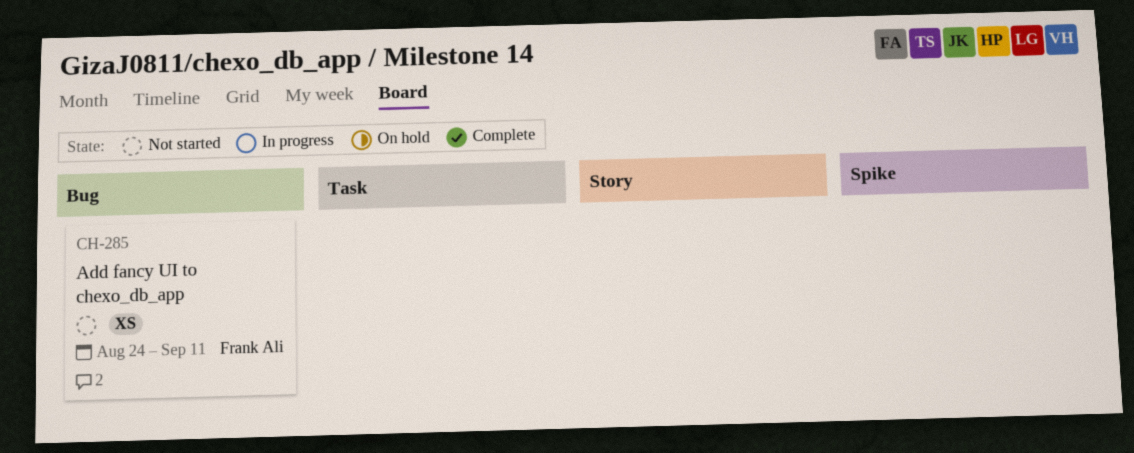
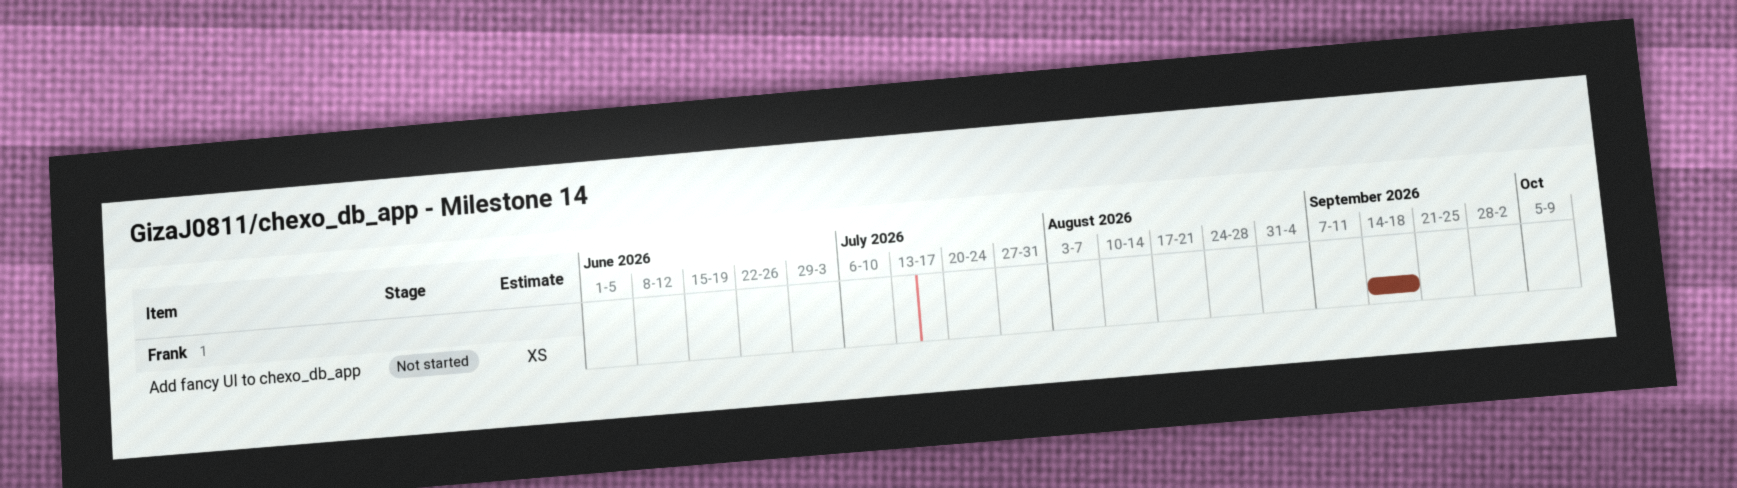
Add fancy UI to chexo_db_app, start: Aug 24 -> Sep 14
Add fancy UI to chexo_db_app, due: Sep 11 -> Sep 18

